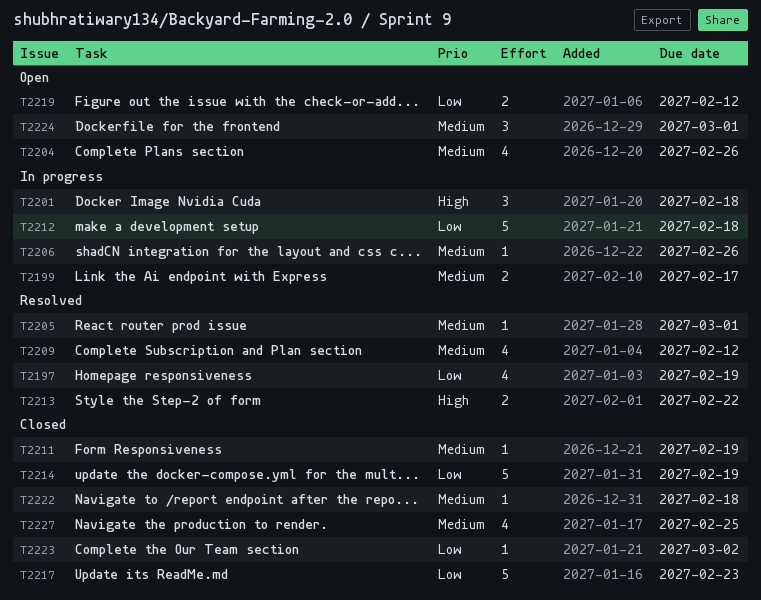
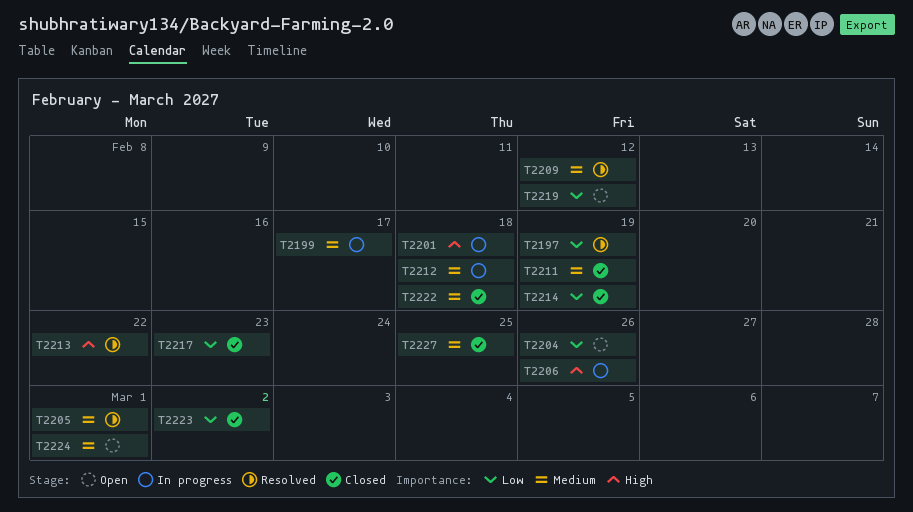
T2204, priority: Medium -> Low
T2206, priority: Medium -> High
T2212, priority: Low -> Medium

